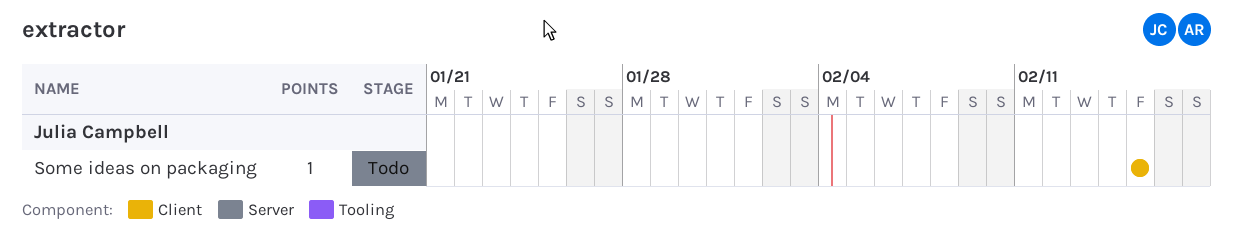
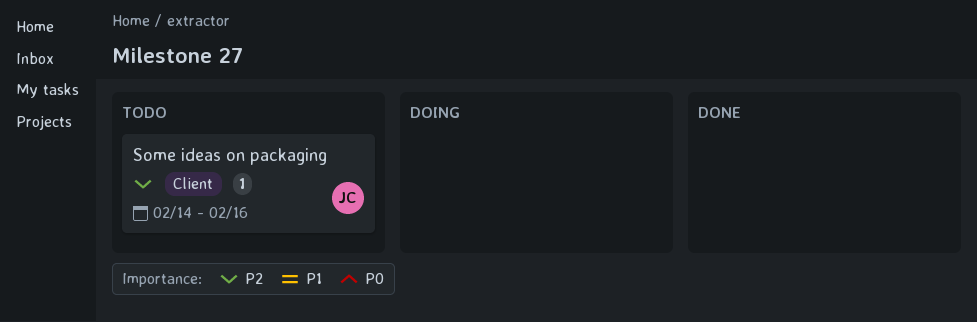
Some ideas on packaging, start: Feb 15 -> Feb 14
Some ideas on packaging, due: Feb 15 -> Feb 16

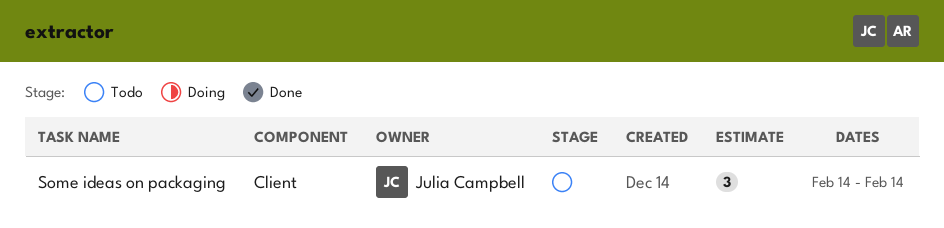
Some ideas on packaging, estimate: 1 -> 3
Some ideas on packaging, due: Feb 16 -> Feb 14

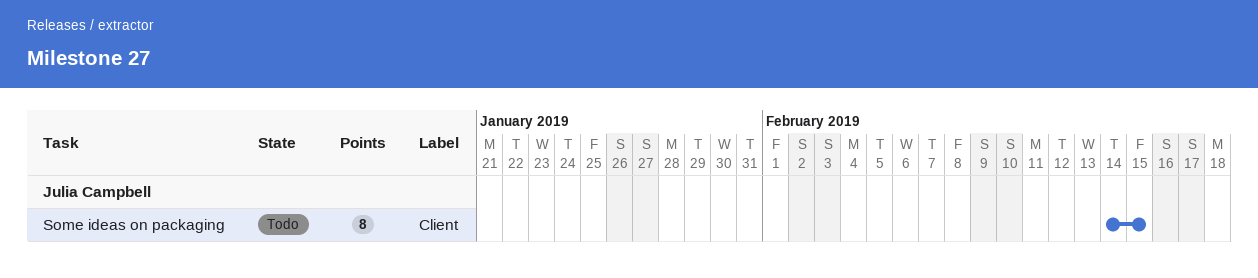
Some ideas on packaging, estimate: 3 -> 8
Some ideas on packaging, due: Feb 14 -> Feb 15

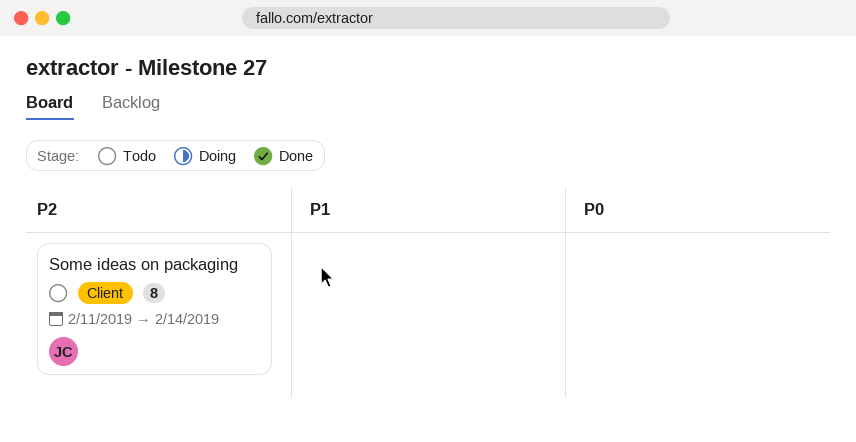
Some ideas on packaging, start: Feb 14 -> Feb 11
Some ideas on packaging, due: Feb 15 -> Feb 14

